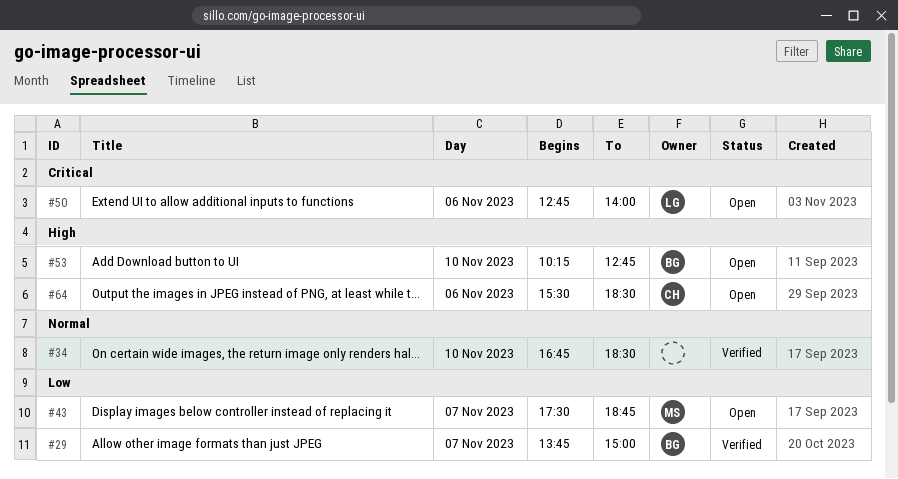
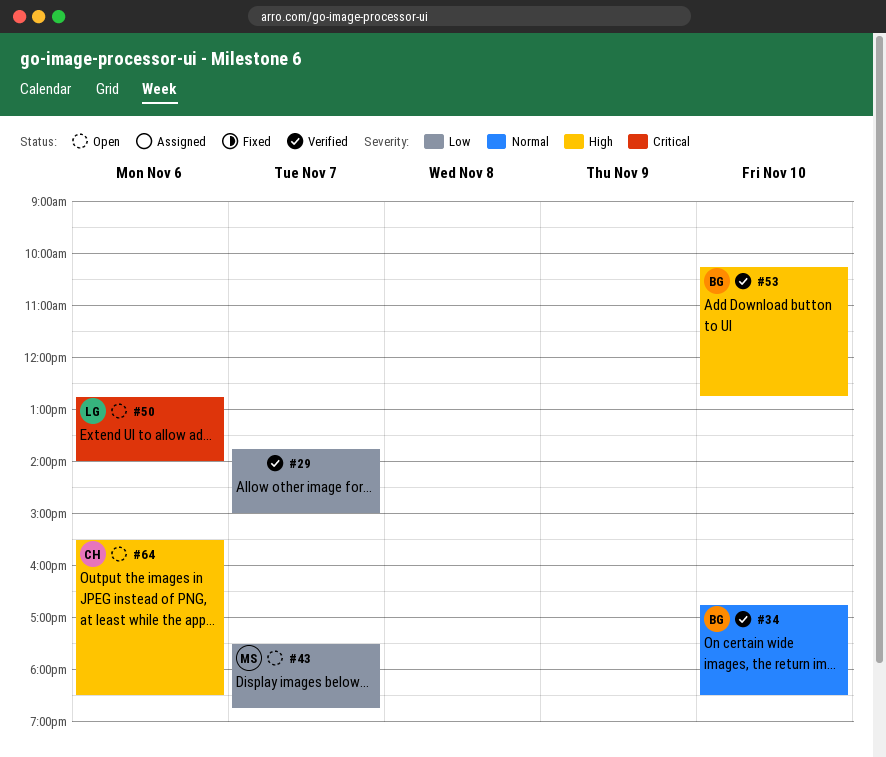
#29, owner: BG -> none
#34, owner: none -> BG
#53, status: Open -> Verified

